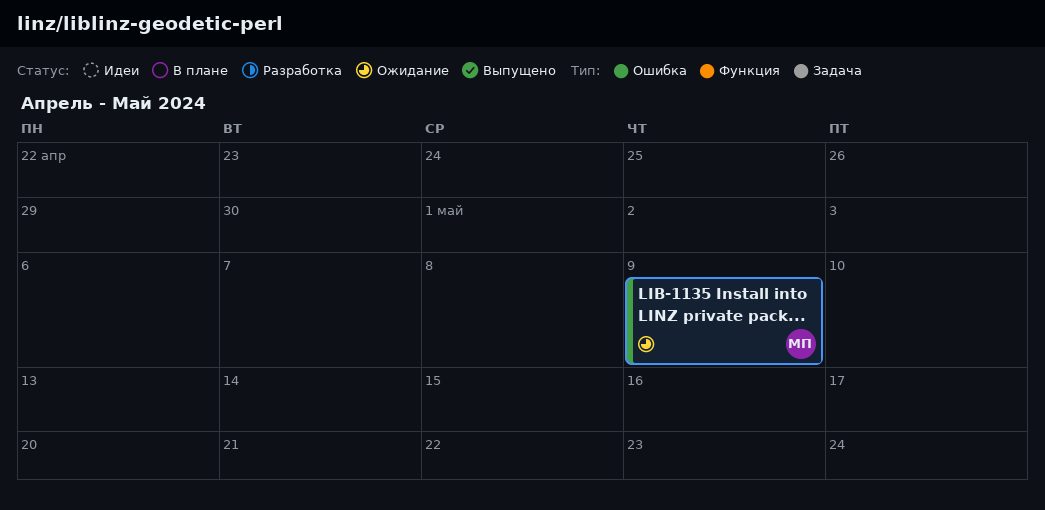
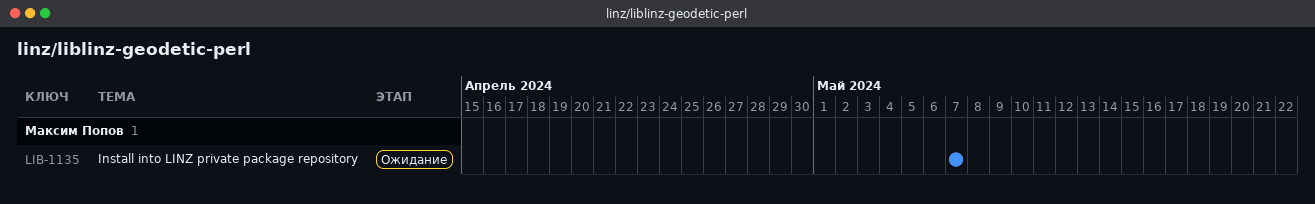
LIB-1135, due: May 9 -> May 7

